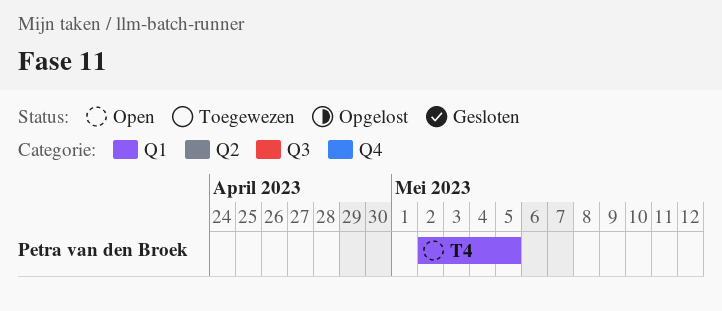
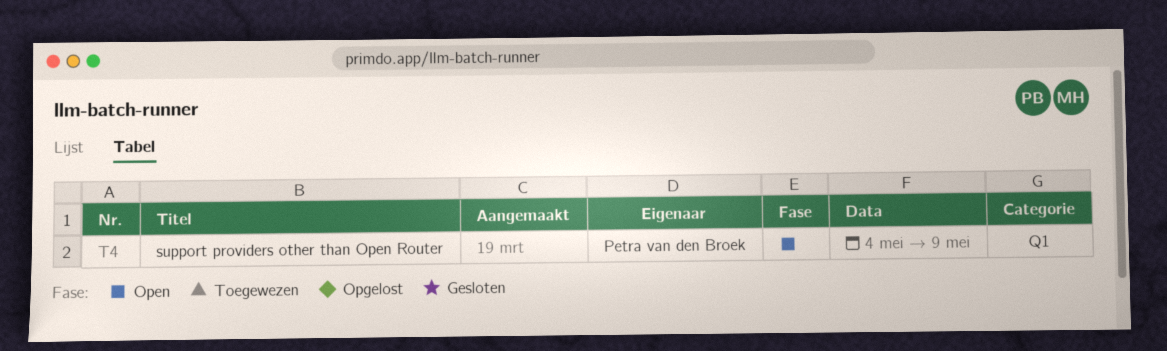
T4, start: May 2 -> May 4
T4, due: May 5 -> May 9

